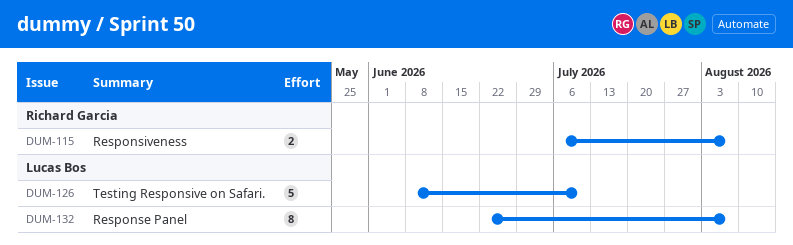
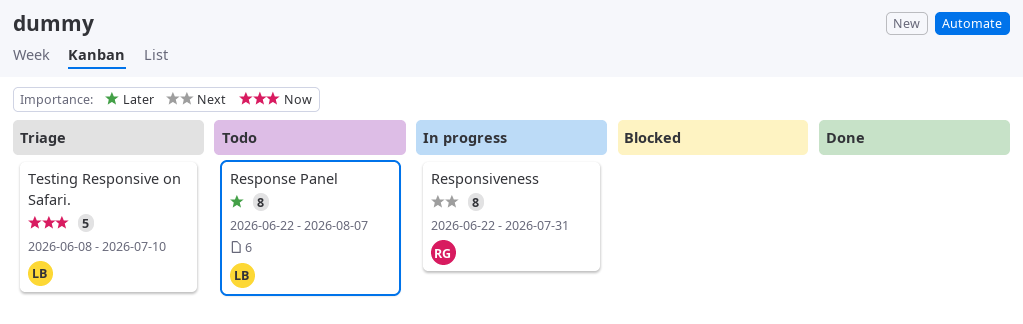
Responsiveness, estimate: 2 -> 8
Responsiveness, start: Jul 6 -> Jun 22
Responsiveness, due: Aug 7 -> Jul 31

